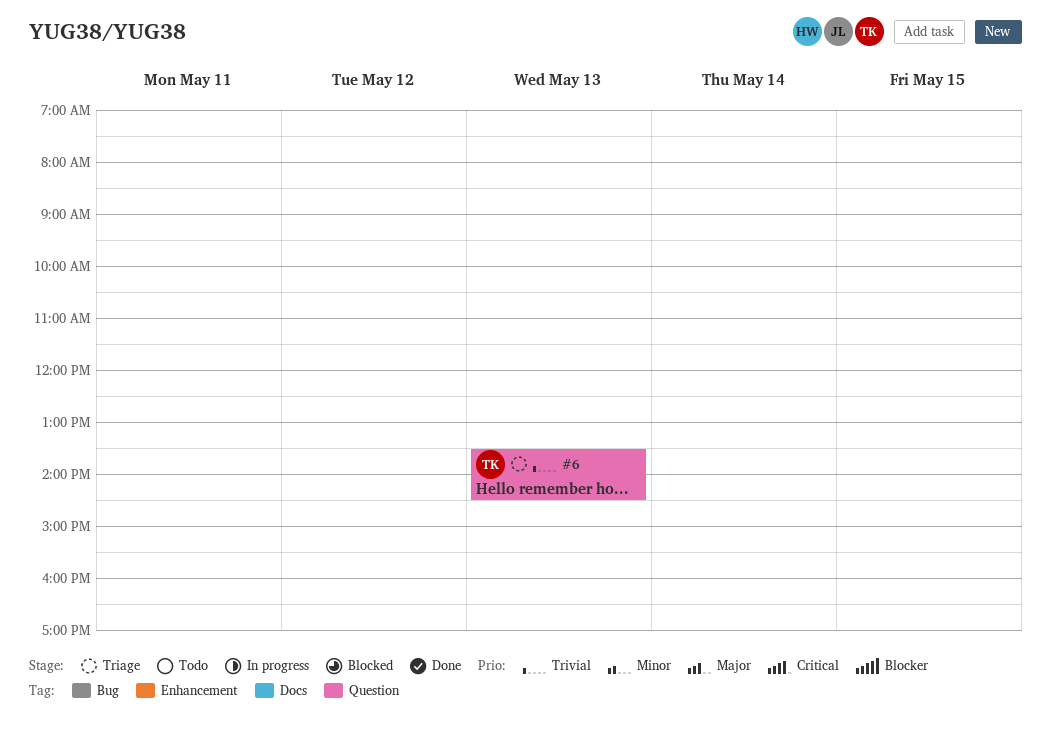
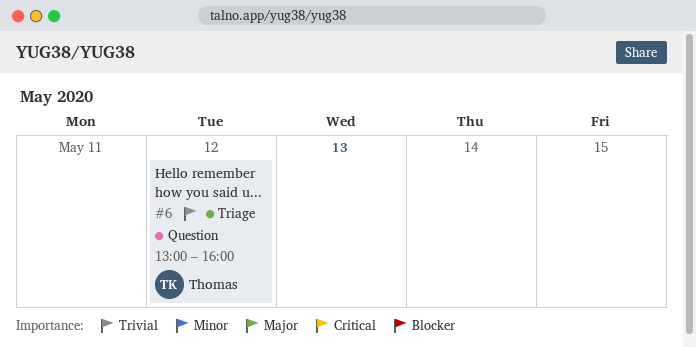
#6, day: May 13 -> May 12
#6, begins: 13:30 -> 13:00
#6, ends: 14:30 -> 16:00

